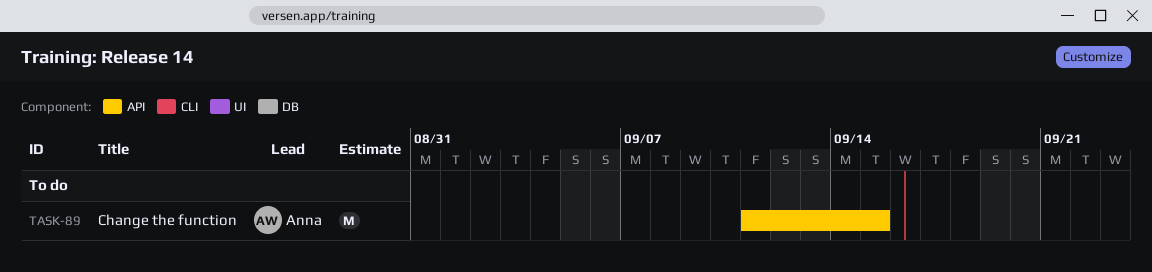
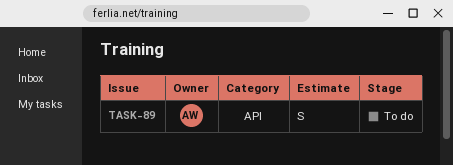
TASK-89, estimate: M -> S

